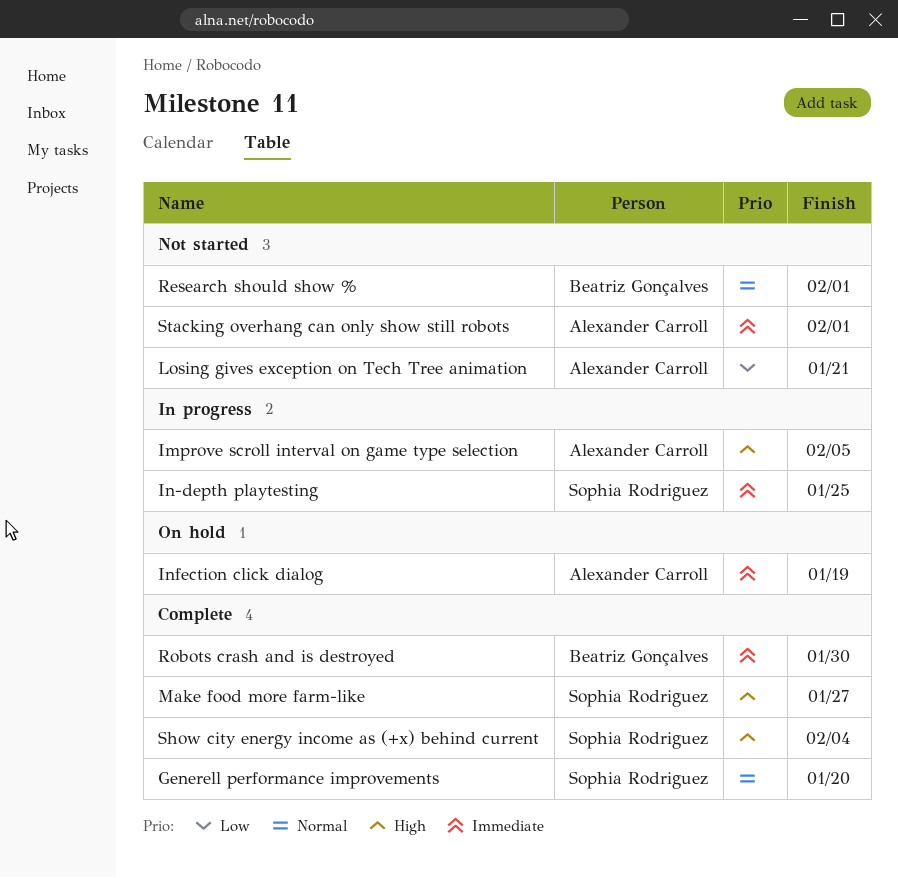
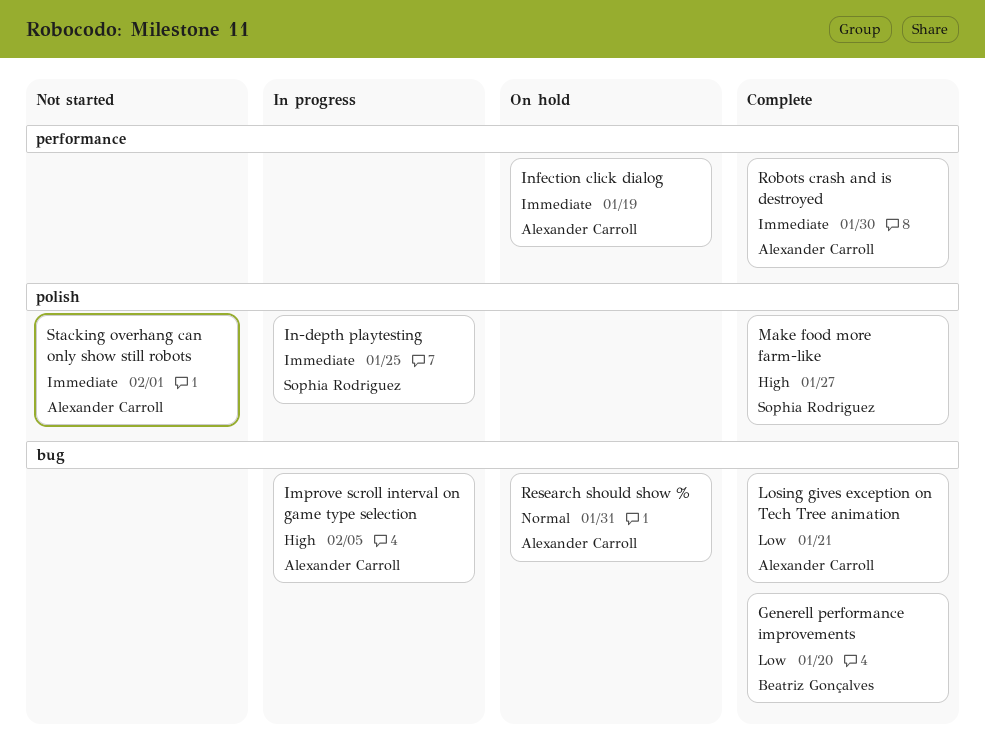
Generell performance improvements, owner: Sophia Rodriguez -> Beatriz Gonçalves
Generell performance improvements, priority: Normal -> Low
Losing gives exception on Tech Tree animation, status: Not started -> Complete
Research should show %, status: Not started -> On hold
Research should show %, owner: Beatriz Gonçalves -> Alexander Carroll
Research should show %, due: Feb 1 -> Jan 31
Robots crash and is destroyed, owner: Beatriz Gonçalves -> Alexander Carroll
Show city energy income as (+x) behind current: present -> none

